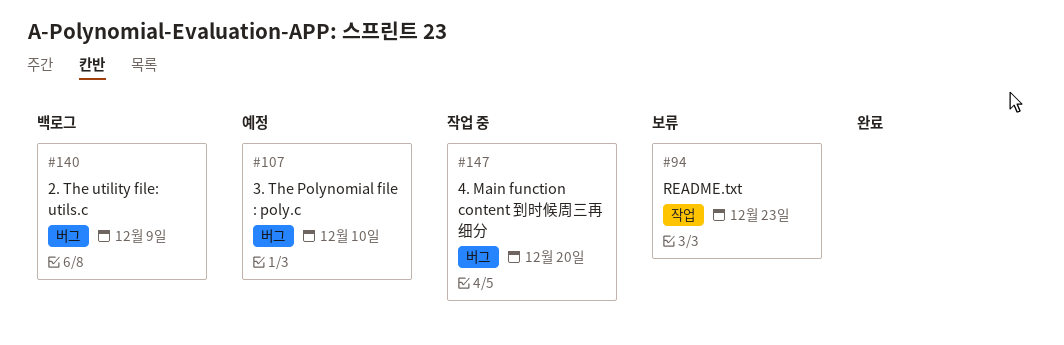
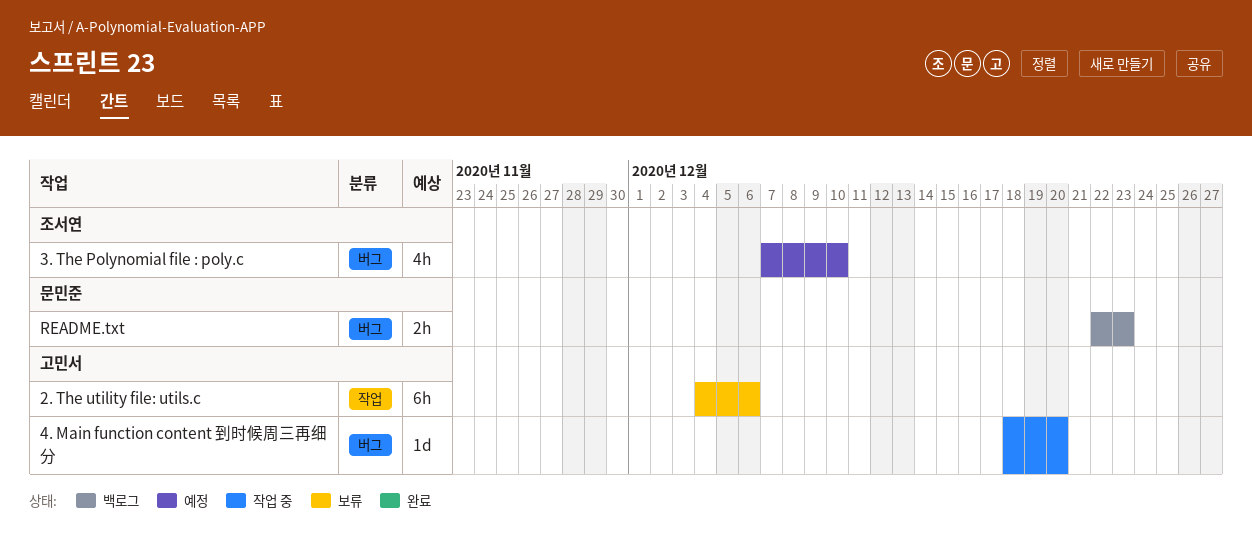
2. The utility file: utils.c, status: 백로그 -> 보류
2. The utility file: utils.c, label: 버그 -> 작업
2. The utility file: utils.c, due: Dec 9 -> Dec 6
README.txt, status: 보류 -> 백로그
README.txt, label: 작업 -> 버그

